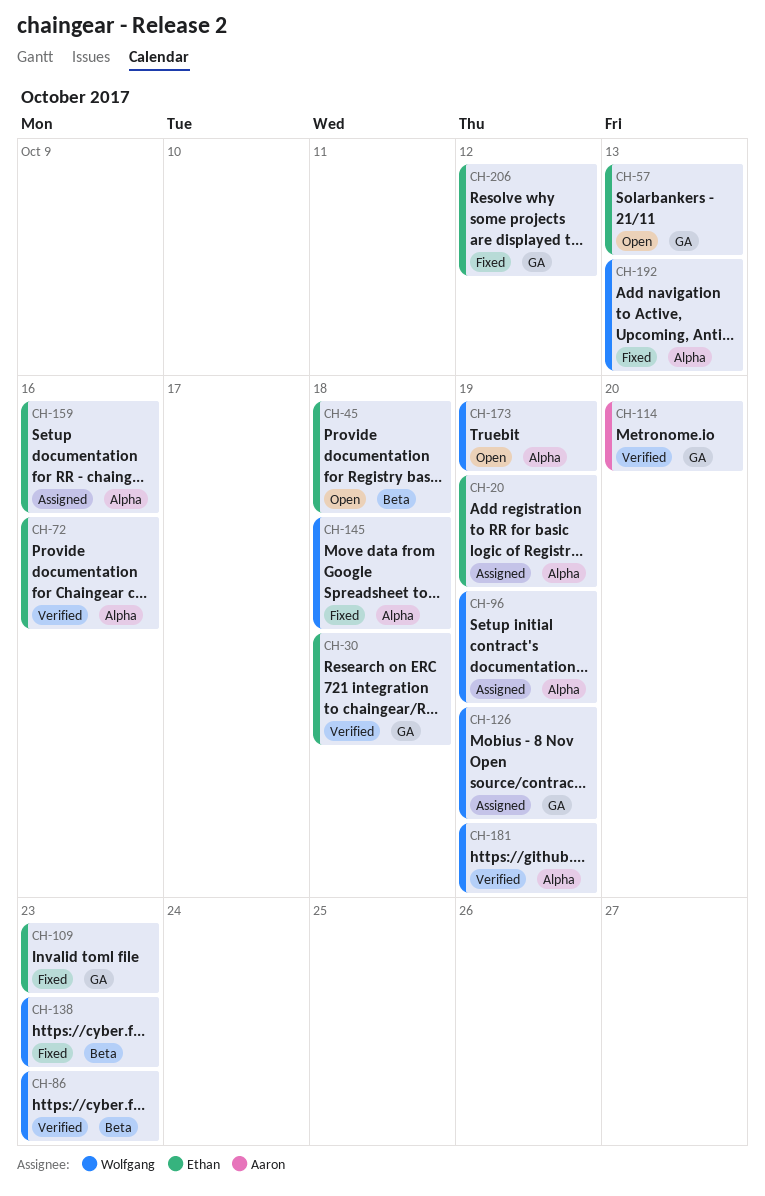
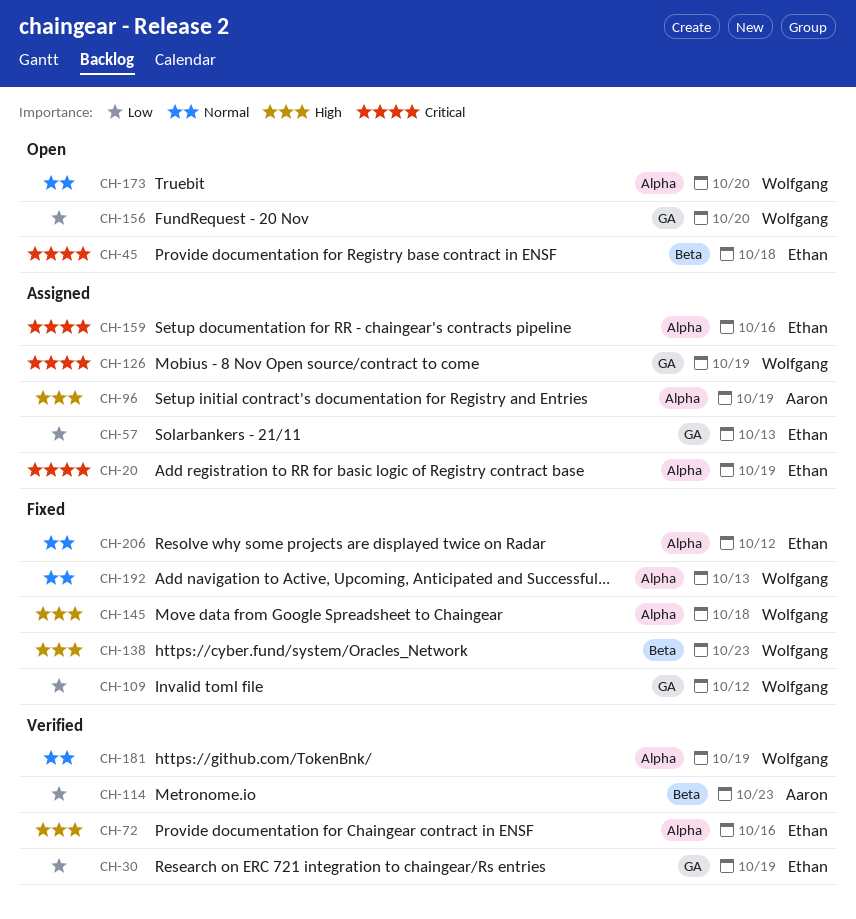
CH-30, due: Oct 18 -> Oct 19
CH-57, status: Open -> Assigned
CH-86: present -> none
CH-96, owner: Wolfgang -> Aaron
CH-109, owner: Ethan -> Wolfgang
CH-109, due: Oct 23 -> Oct 12
CH-114, label: GA -> Beta
CH-114, due: Oct 20 -> Oct 23
CH-156: none -> present
CH-173, due: Oct 19 -> Oct 20
CH-206, label: GA -> Alpha

